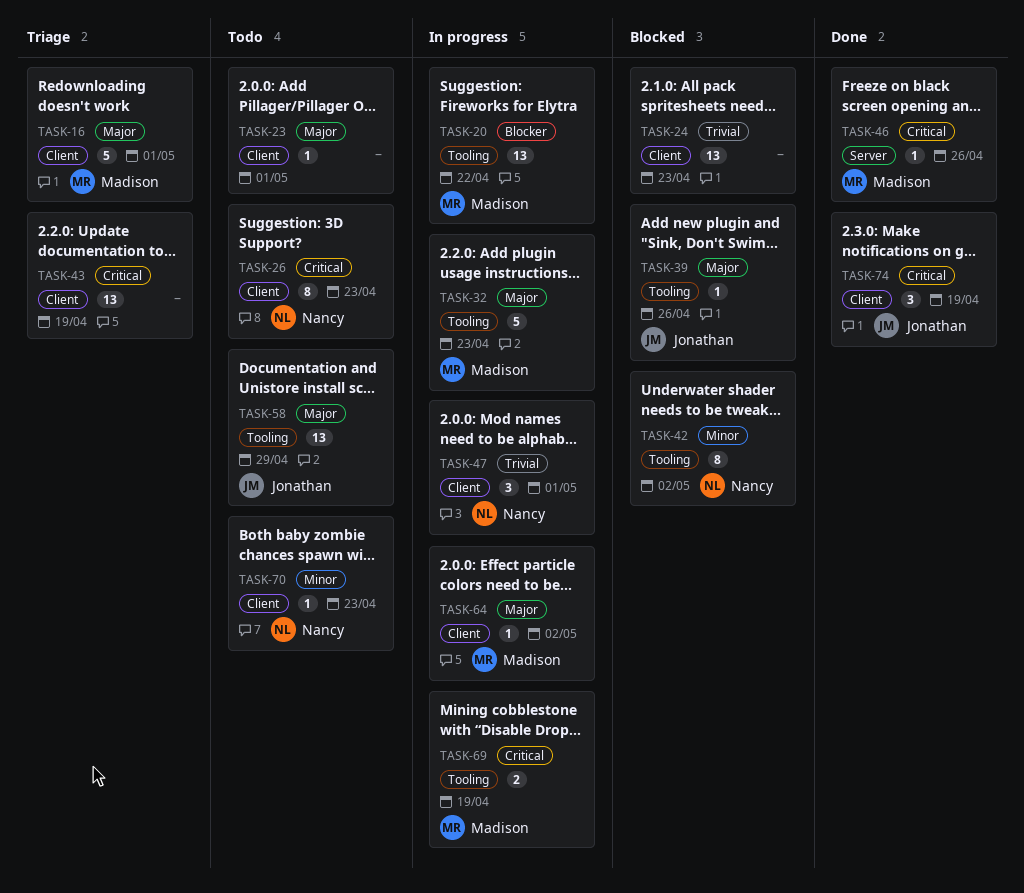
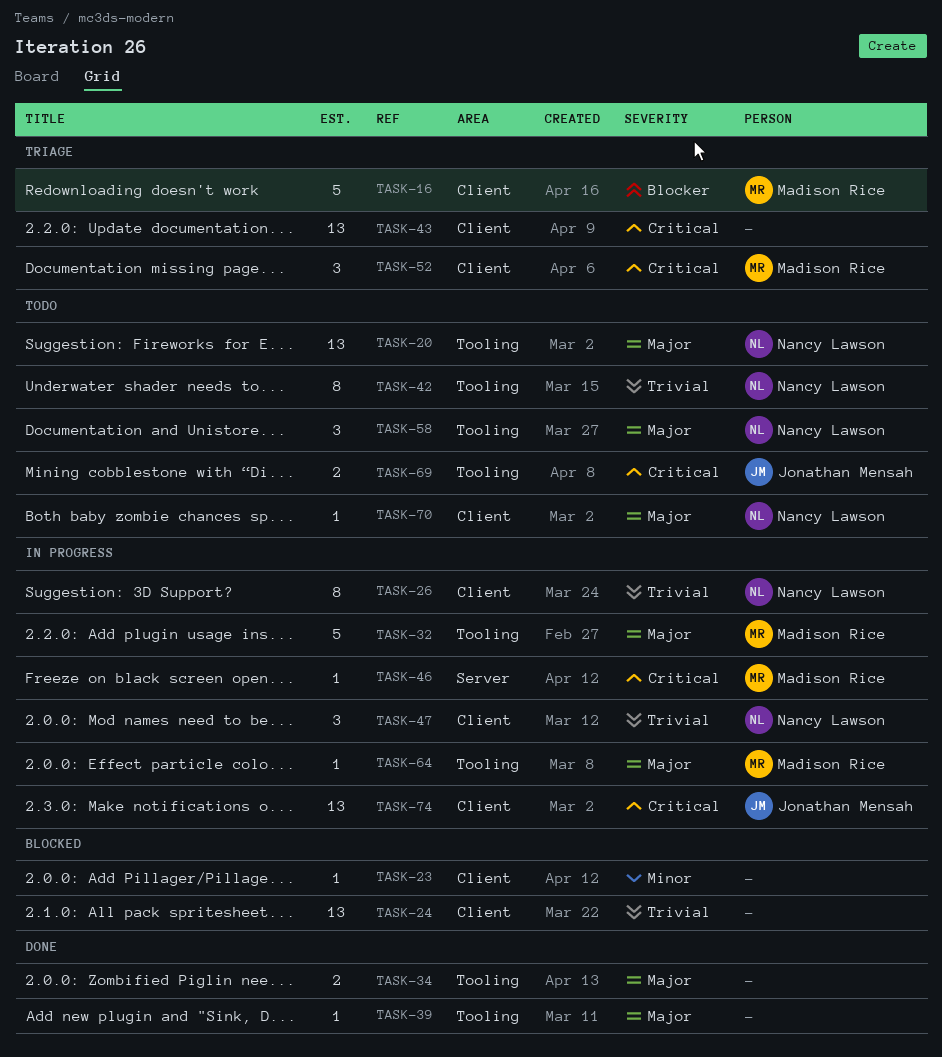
TASK-16, priority: Major -> Blocker
TASK-20, status: In progress -> Todo
TASK-20, owner: Madison Rice -> Nancy Lawson
TASK-20, priority: Blocker -> Major
TASK-23, status: Todo -> Blocked
TASK-23, priority: Major -> Minor
TASK-26, status: Todo -> In progress
TASK-26, priority: Critical -> Trivial
TASK-34: none -> present
TASK-39, status: Blocked -> Done
TASK-39, owner: Jonathan Mensah -> none
TASK-42, status: Blocked -> Todo
TASK-42, priority: Minor -> Trivial
TASK-46, status: Done -> In progress
TASK-52: none -> present
TASK-58, owner: Jonathan Mensah -> Nancy Lawson
TASK-58, estimate: 13 -> 3
TASK-64, label: Client -> Tooling
TASK-69, status: In progress -> Todo
TASK-69, owner: Madison Rice -> Jonathan Mensah
TASK-70, priority: Minor -> Major
TASK-74, status: Done -> In progress
TASK-74, estimate: 3 -> 13

